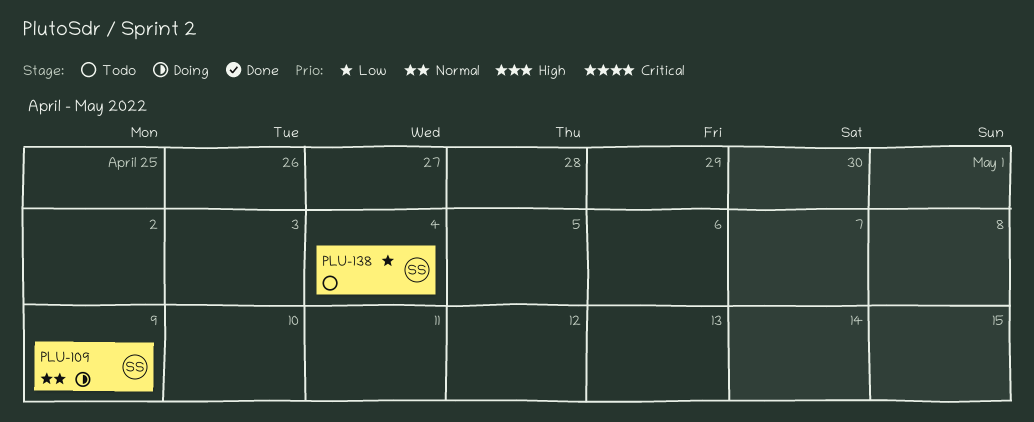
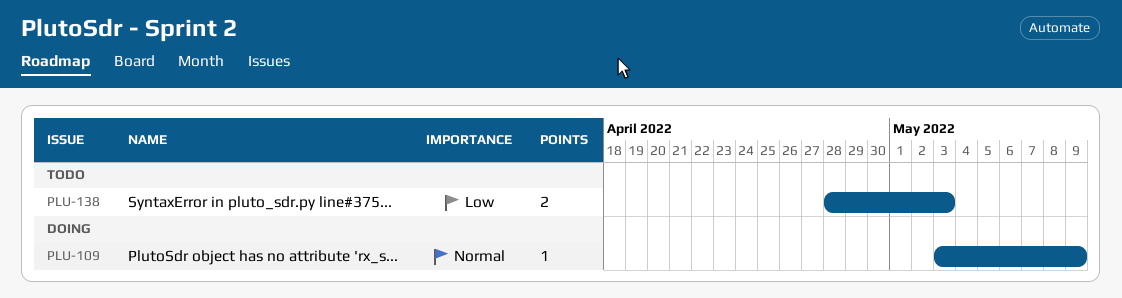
PLU-138, due: May 4 -> May 3

